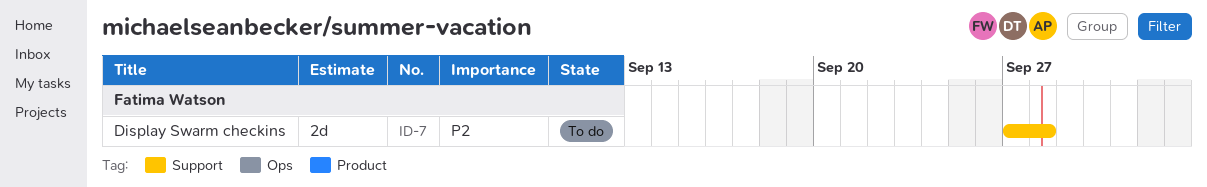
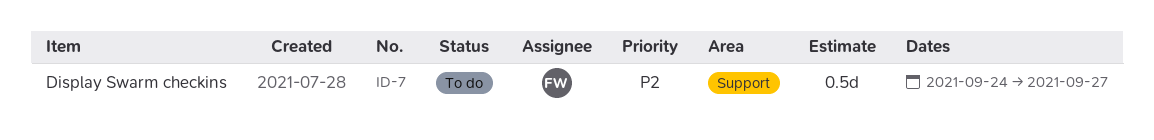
ID-7, estimate: 2d -> 0.5d
ID-7, start: Sep 27 -> Sep 24
ID-7, due: Sep 28 -> Sep 27

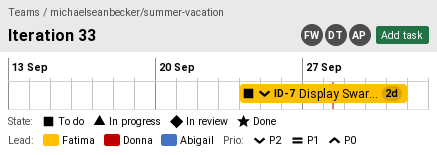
ID-7, estimate: 0.5d -> 2d
ID-7, due: Sep 27 -> Oct 1

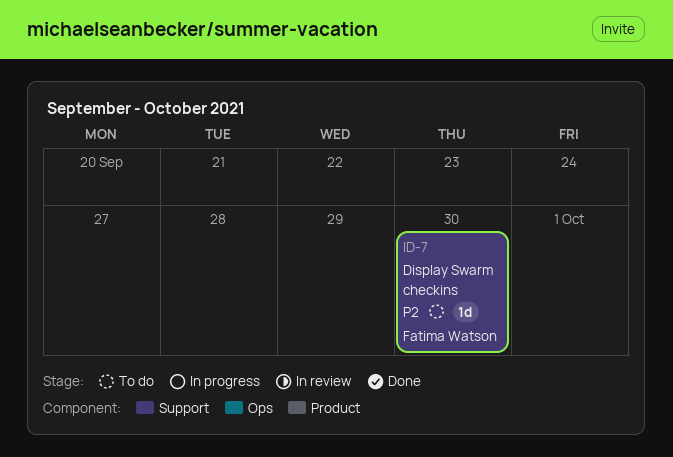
ID-7, estimate: 2d -> 1d
ID-7, due: Oct 1 -> Sep 30

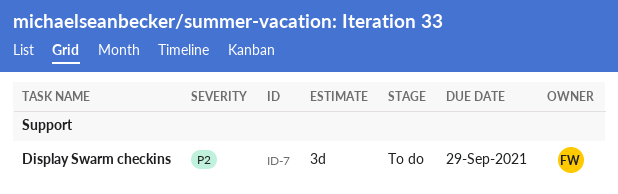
ID-7, estimate: 1d -> 3d
ID-7, due: Sep 30 -> Sep 29

